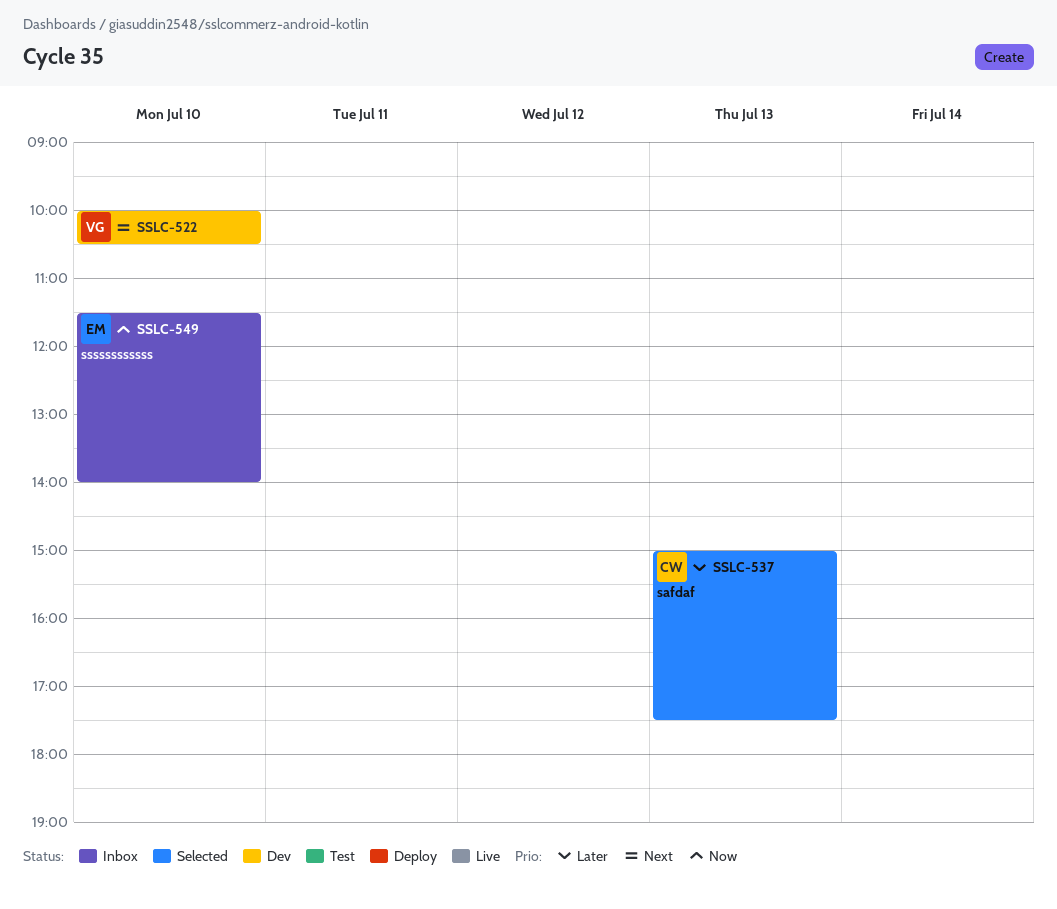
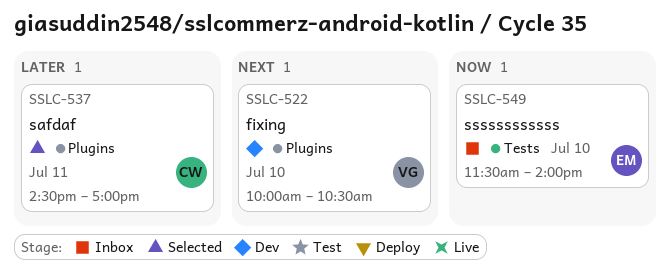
SSLC-537, day: Jul 13 -> Jul 11
SSLC-537, begins: 15:00 -> 14:30
SSLC-537, ends: 17:30 -> 17:00

